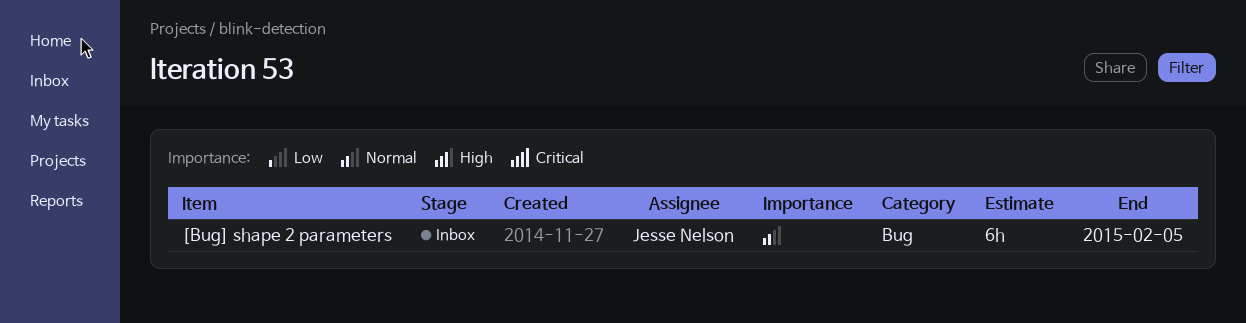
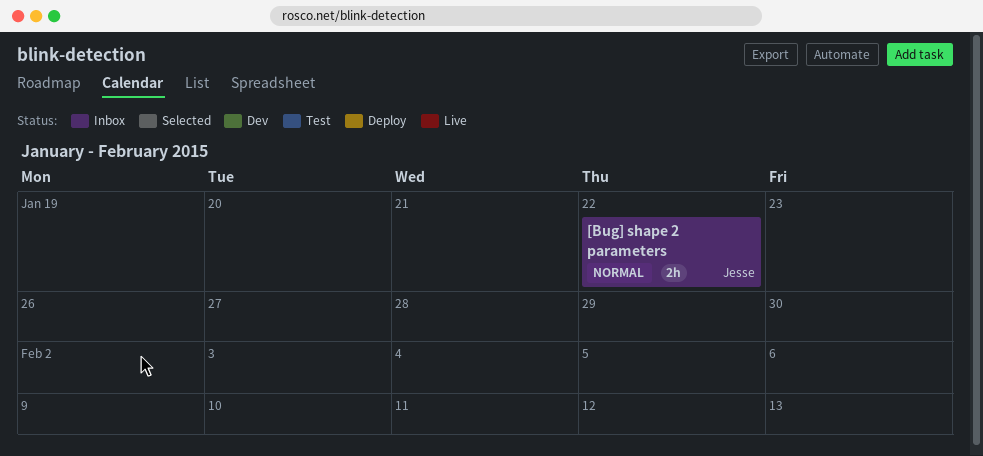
[Bug] shape 2 parameters, estimate: 6h -> 2h
[Bug] shape 2 parameters, due: Feb 5 -> Jan 22

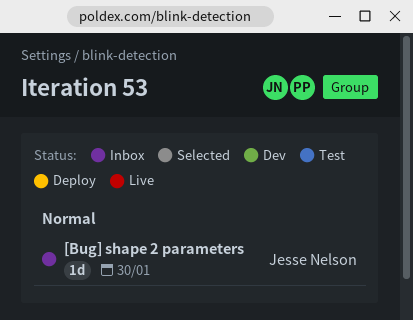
[Bug] shape 2 parameters, estimate: 2h -> 1d
[Bug] shape 2 parameters, due: Jan 22 -> Jan 30

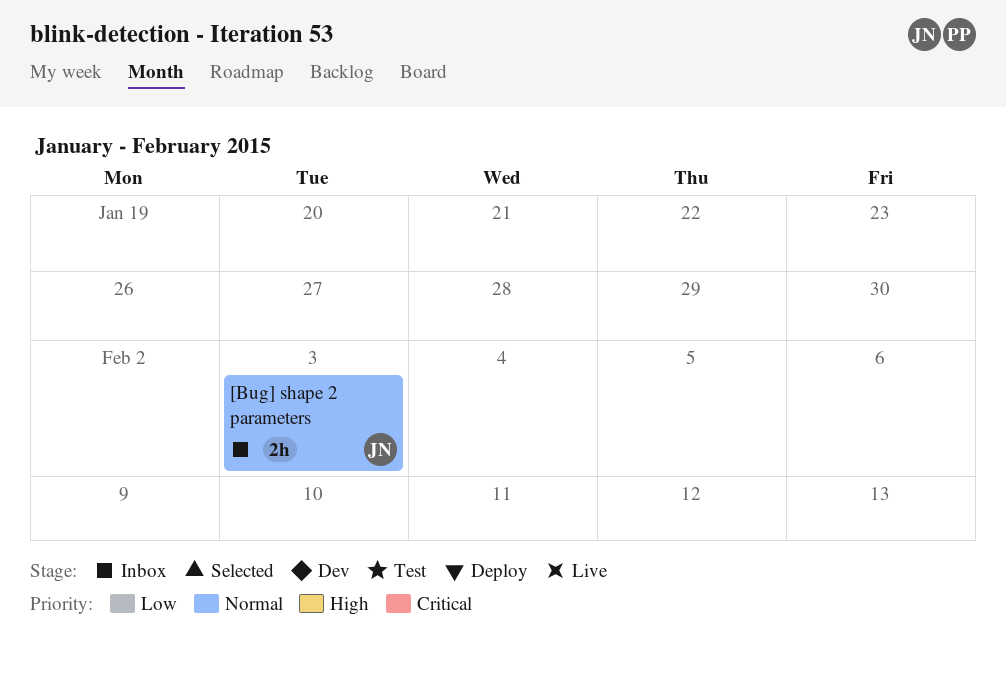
[Bug] shape 2 parameters, estimate: 1d -> 2h
[Bug] shape 2 parameters, due: Jan 30 -> Feb 3

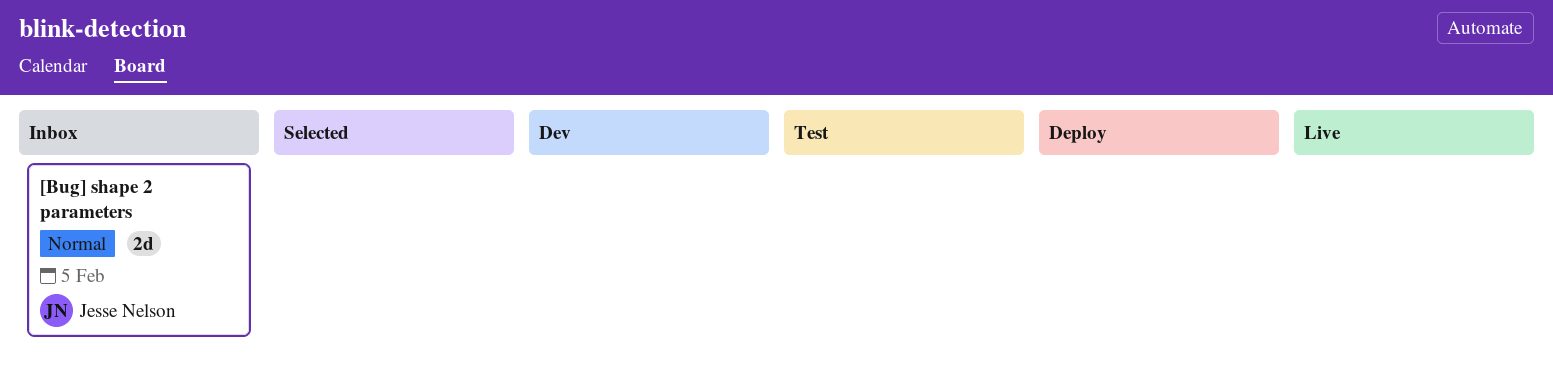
[Bug] shape 2 parameters, estimate: 2h -> 2d
[Bug] shape 2 parameters, due: Feb 3 -> Feb 5

